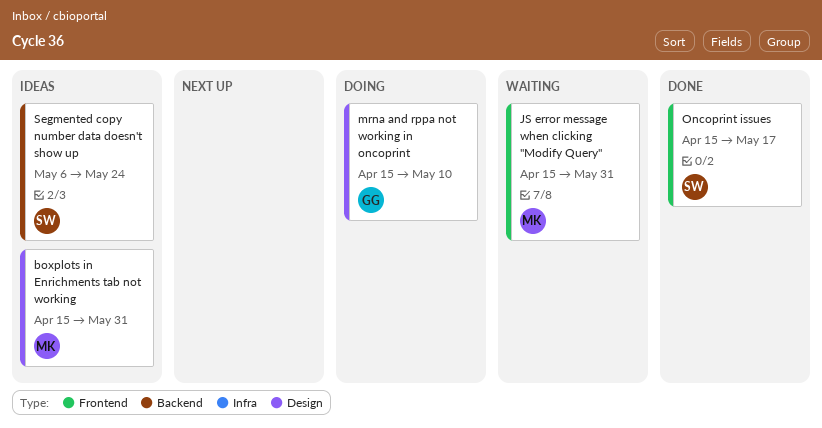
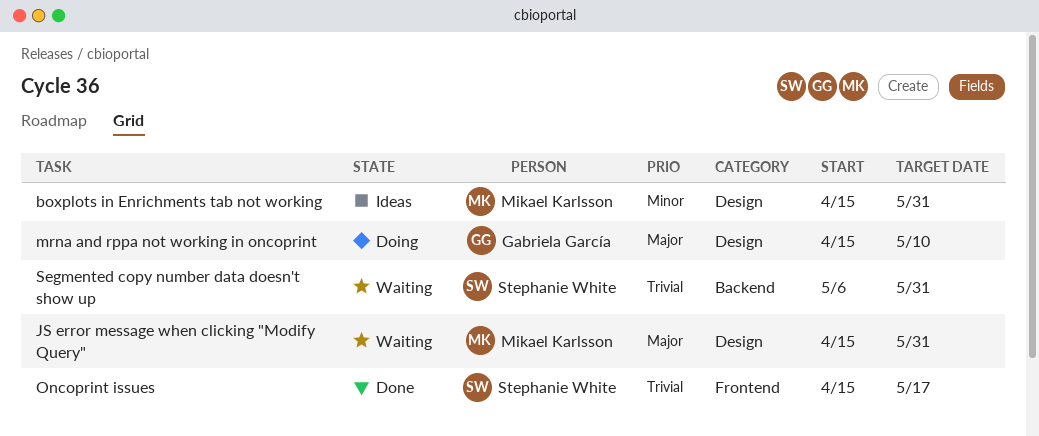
JS error message when clicking "Modify Query", label: Frontend -> Design
Segmented copy number data doesn't show up, status: Ideas -> Waiting
Segmented copy number data doesn't show up, due: May 24 -> May 31

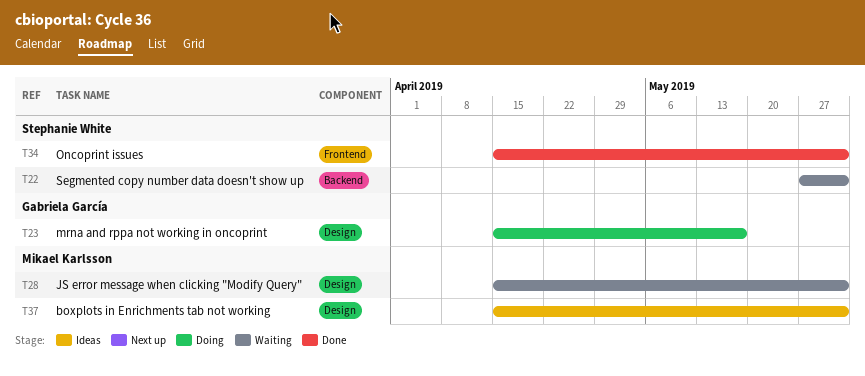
mrna and rppa not working in oncoprint, due: May 10 -> May 17
Oncoprint issues, due: May 17 -> May 31
Segmented copy number data doesn't show up, start: May 6 -> May 27

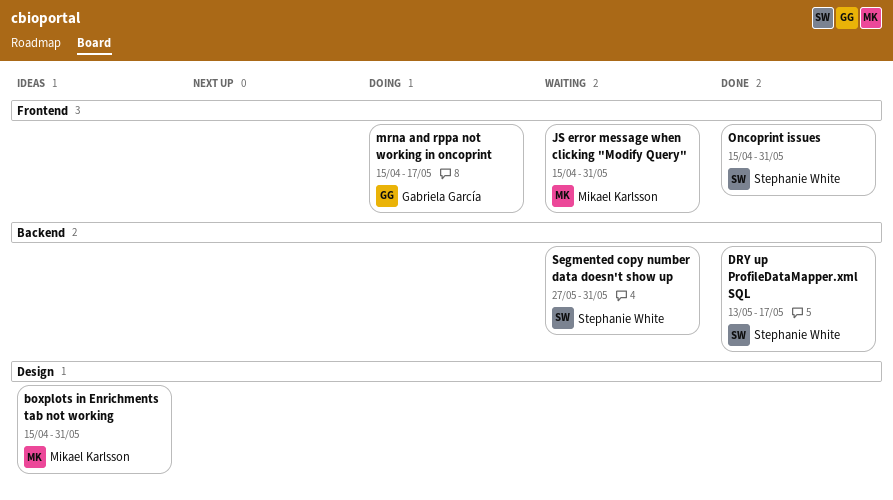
DRY up ProfileDataMapper.xml SQL: none -> present
JS error message when clicking "Modify Query", label: Design -> Frontend
mrna and rppa not working in oncoprint, label: Design -> Frontend

